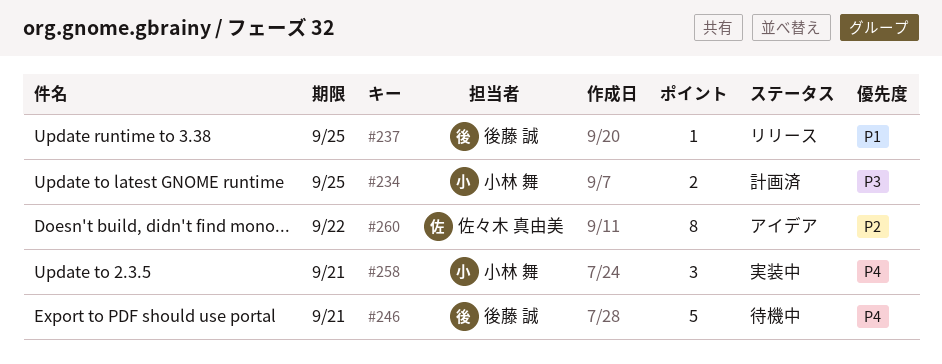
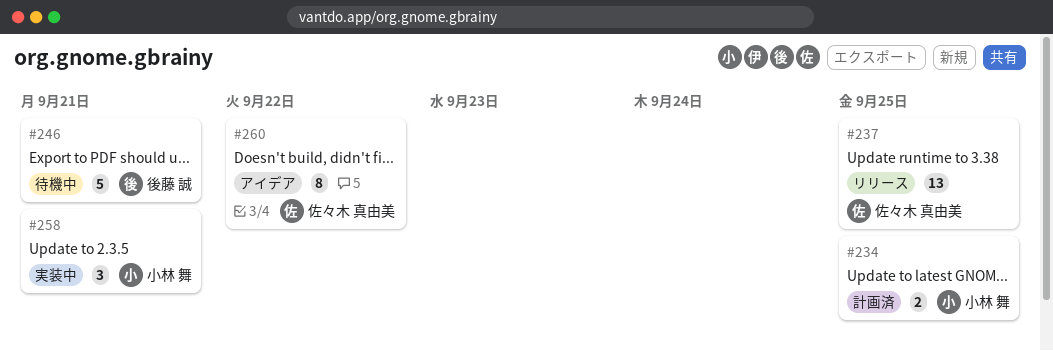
#237, owner: 後藤 誠 -> 佐々木 真由美
#237, estimate: 1 -> 13

